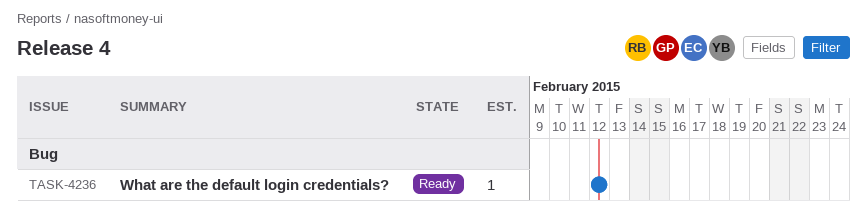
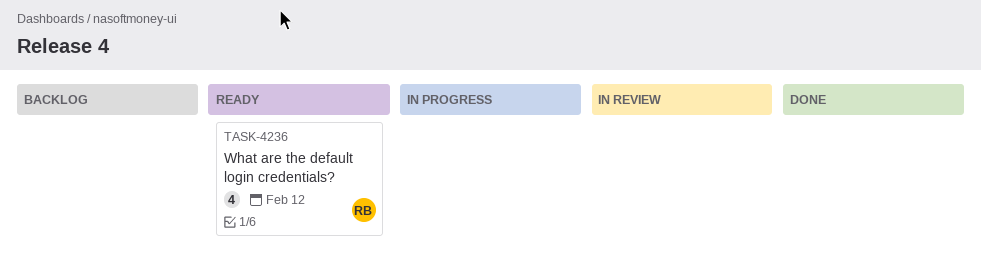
TASK-4236, estimate: 1 -> 4

